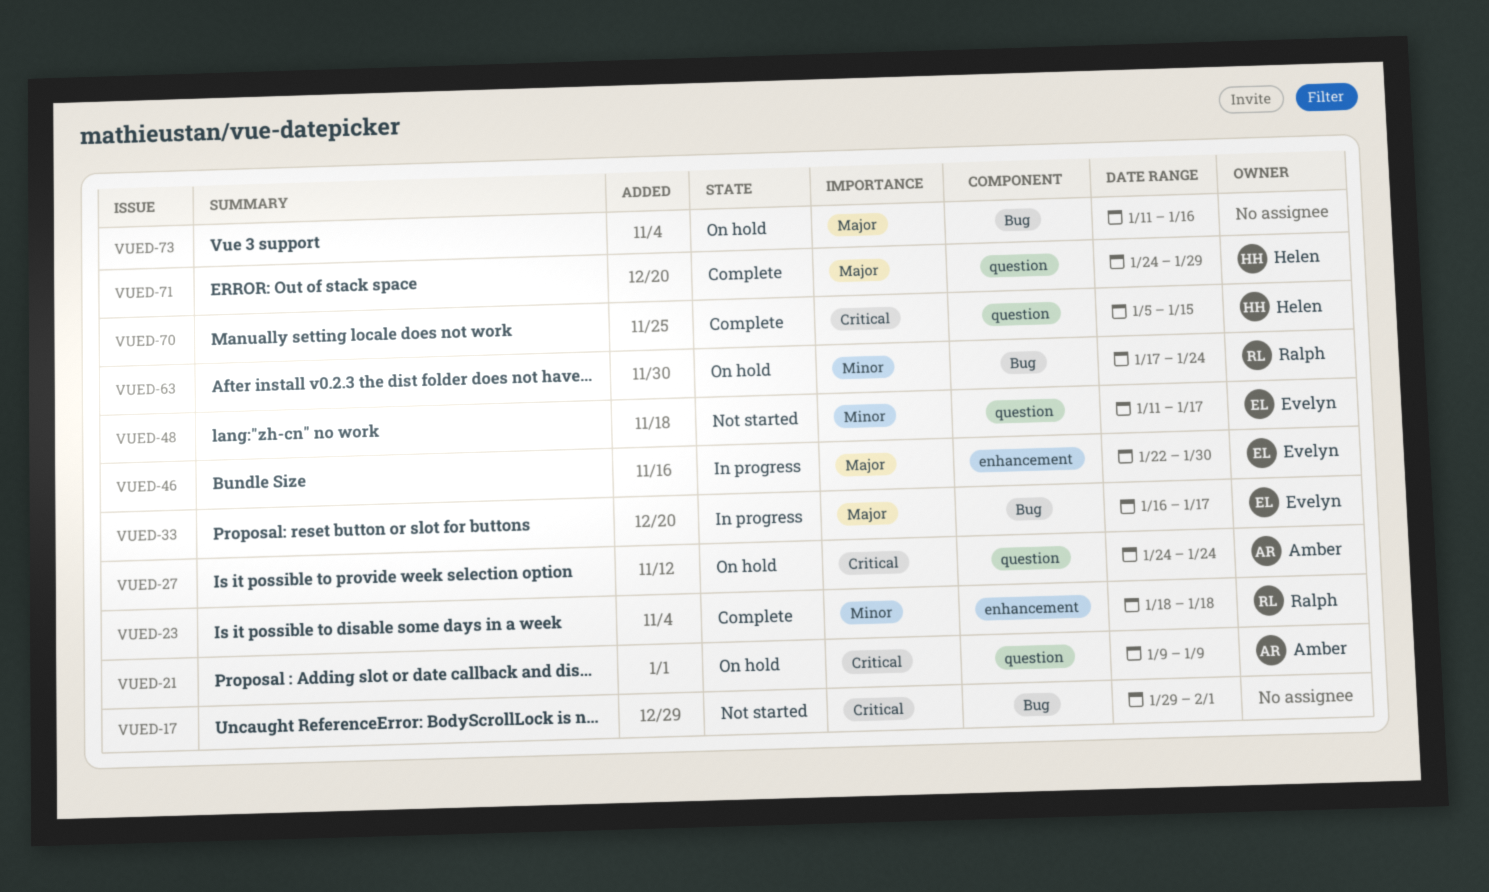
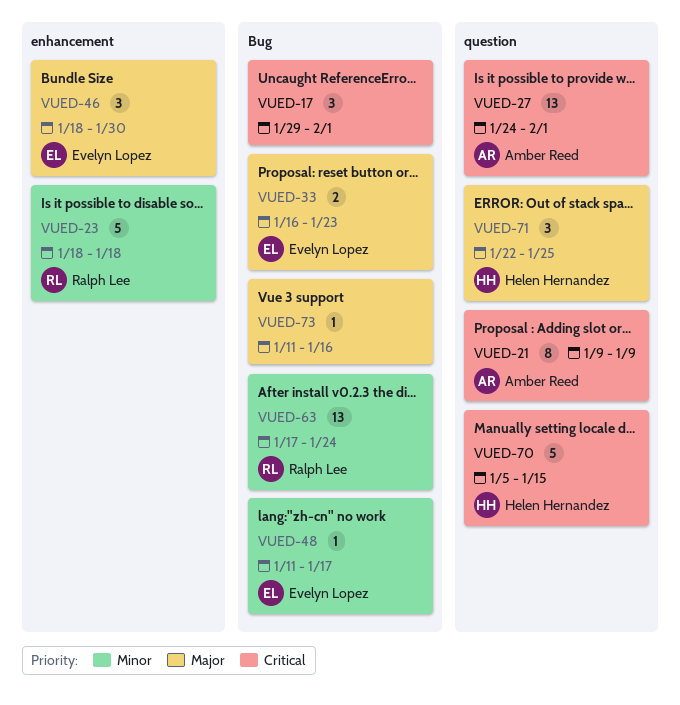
VUED-27, due: Jan 24 -> Feb 1
VUED-33, due: Jan 17 -> Jan 23
VUED-46, start: Jan 22 -> Jan 18
VUED-48, label: question -> Bug
VUED-71, start: Jan 24 -> Jan 22
VUED-71, due: Jan 29 -> Jan 25

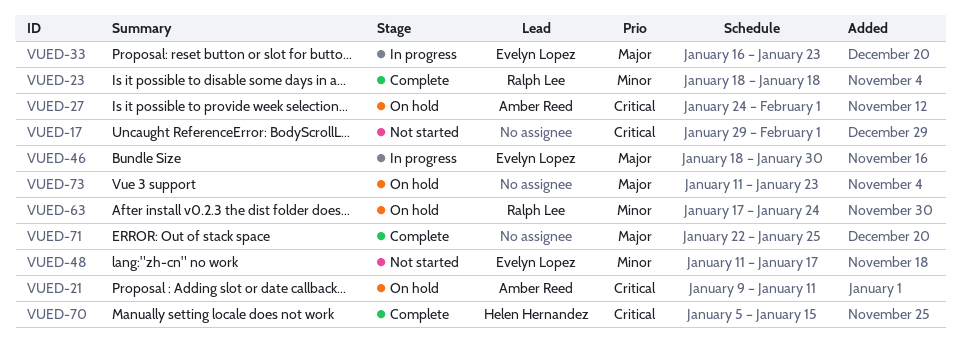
VUED-21, due: Jan 9 -> Jan 11
VUED-71, owner: Helen Hernandez -> none
VUED-73, due: Jan 16 -> Jan 23

